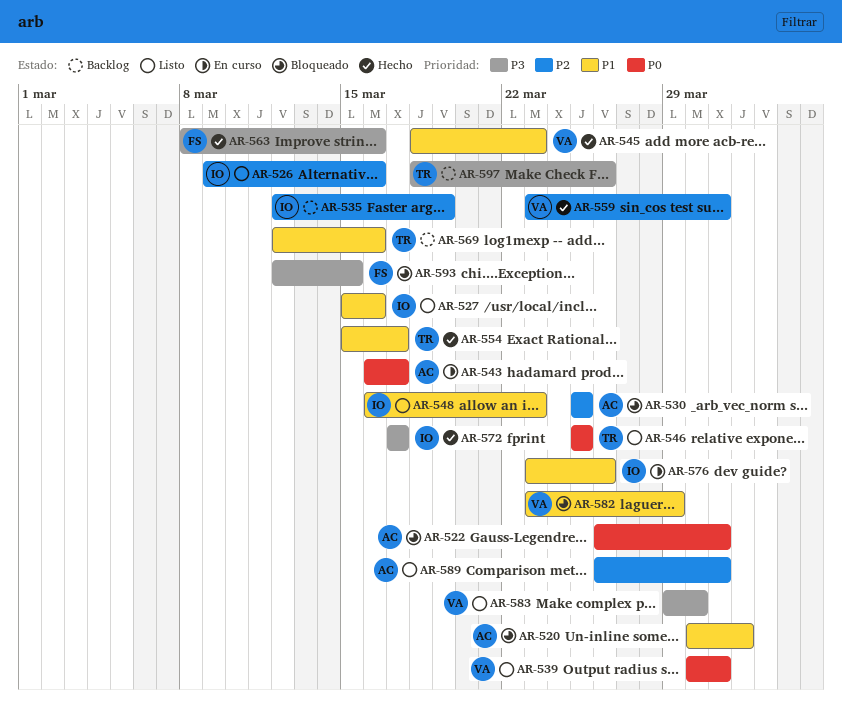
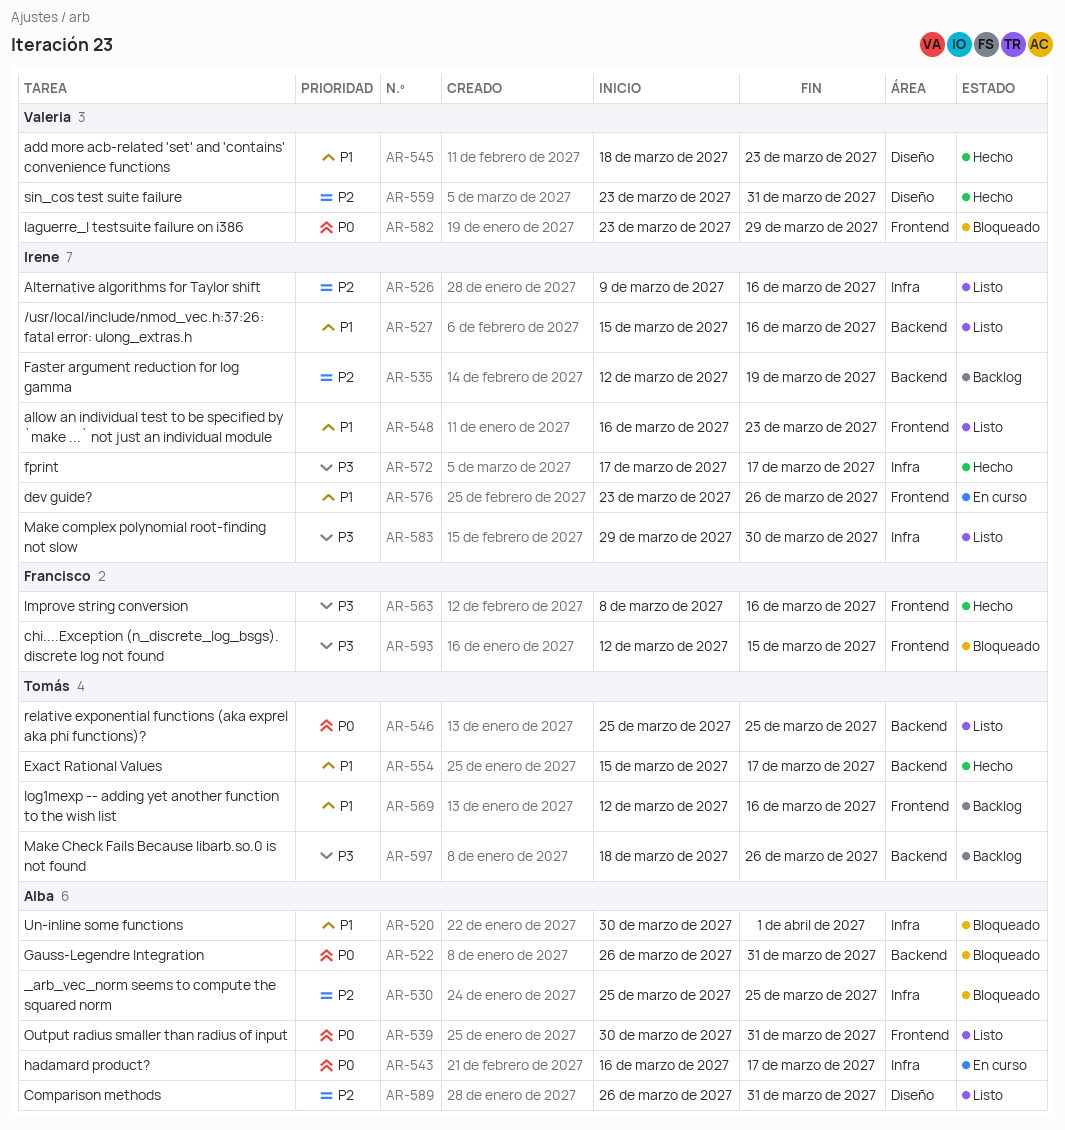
AR-539, owner: Valeria -> Alba
AR-582, priority: P1 -> P0
AR-583, owner: Valeria -> Irene

